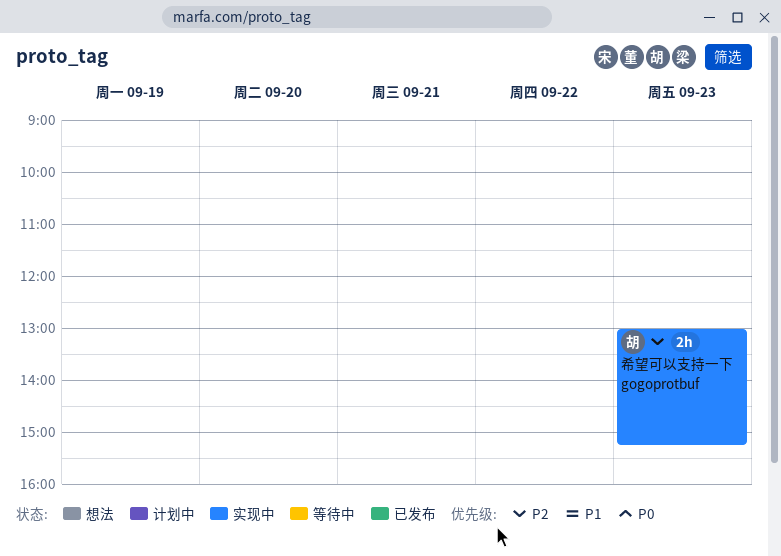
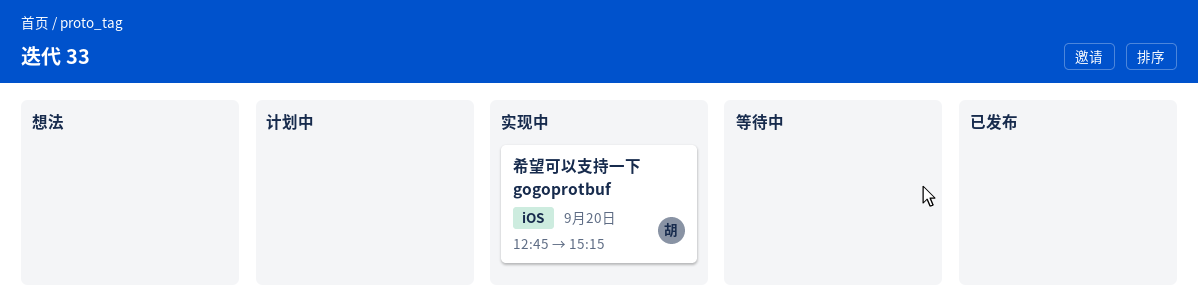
希望可以支持一下 gogoprotbuf, day: Sep 23 -> Sep 20
希望可以支持一下 gogoprotbuf, begins: 13:00 -> 12:45

